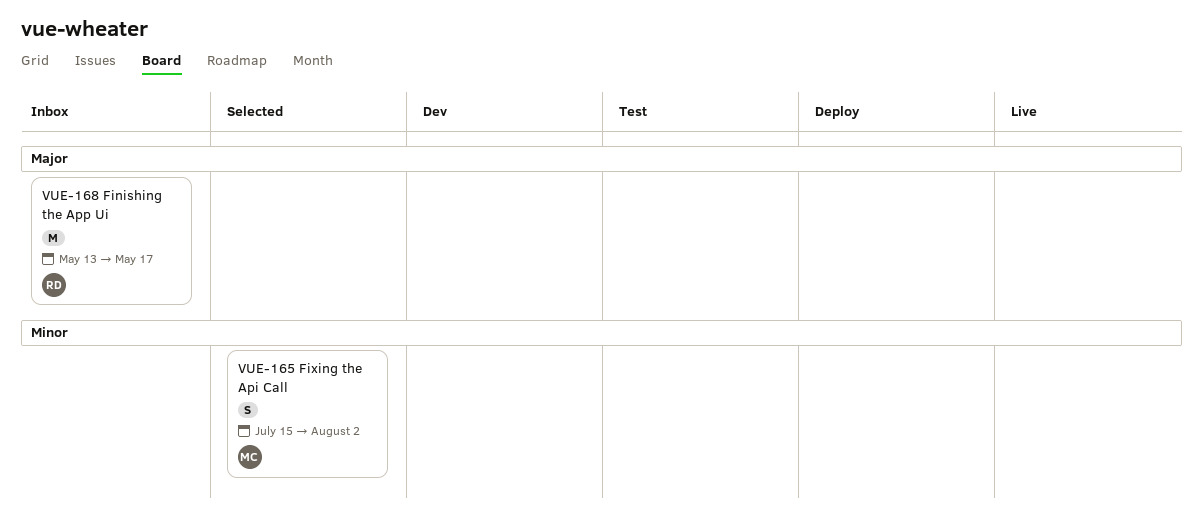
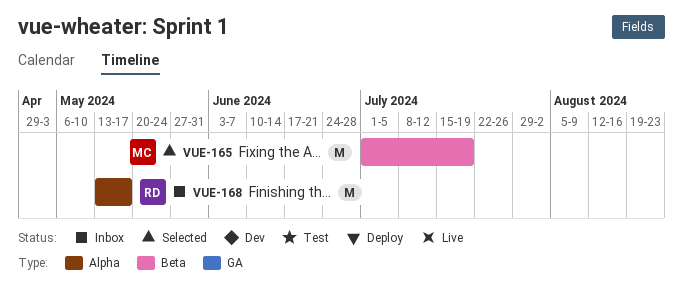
VUE-165, estimate: S -> M
VUE-165, start: Jul 15 -> Jul 1
VUE-165, due: Aug 2 -> Jul 19

